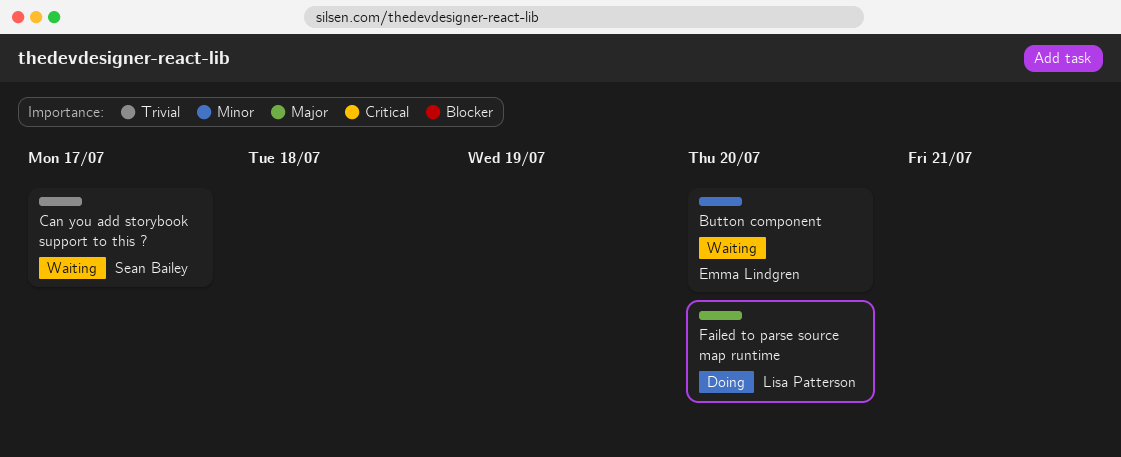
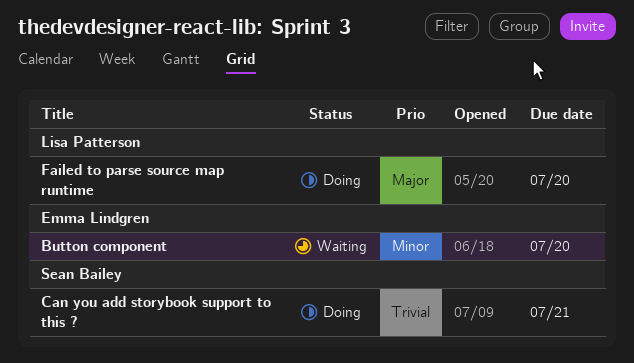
Can you add storybook support to this ?, status: Waiting -> Doing
Can you add storybook support to this ?, due: Jul 17 -> Jul 21

